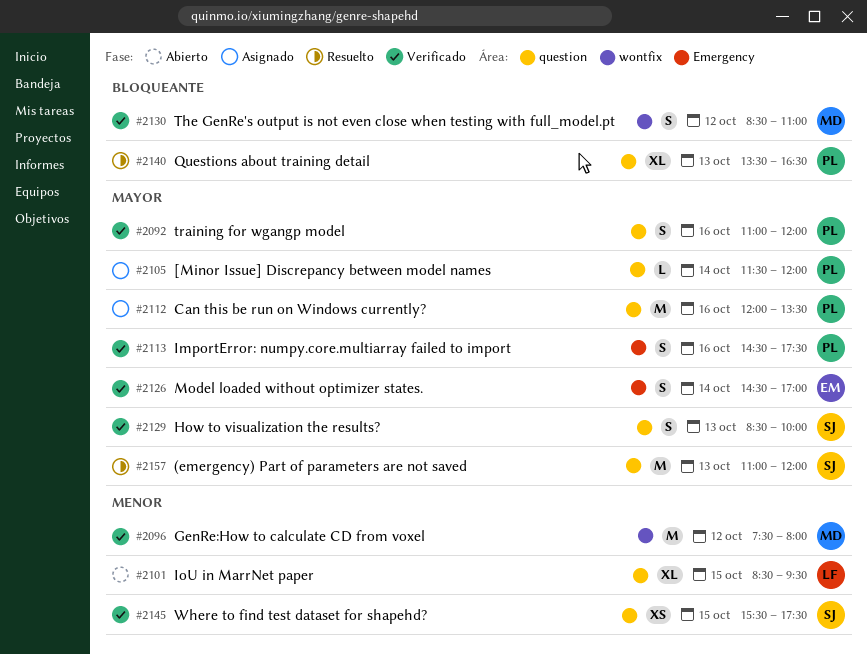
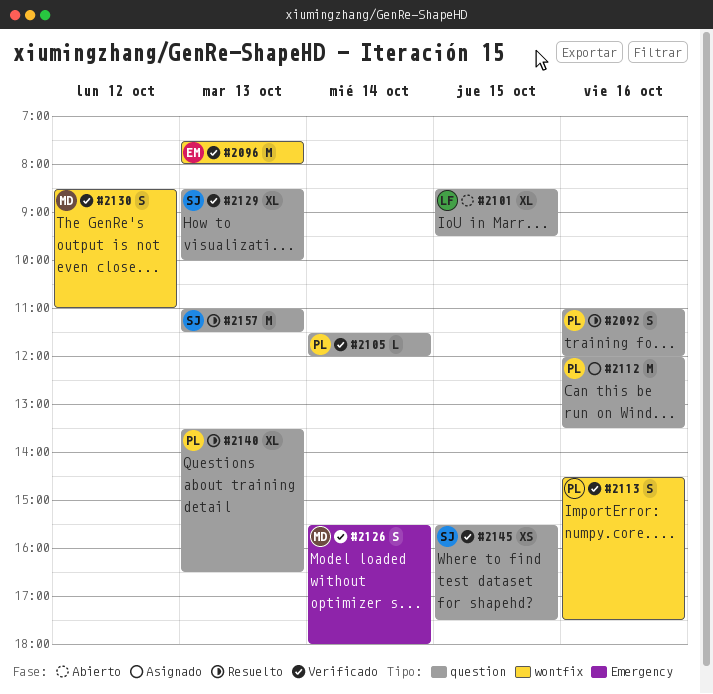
#2092, status: Verificado -> Resuelto
#2096, owner: MD -> EM
#2096, day: Oct 12 -> Oct 13
#2105, status: Asignado -> Verificado
#2113, label: Emergency -> wontfix
#2126, owner: EM -> MD
#2126, begins: 14:30 -> 15:30
#2126, ends: 17:00 -> 18:00
#2129, estimate: S -> XL
#2157, ends: 12:00 -> 11:30

